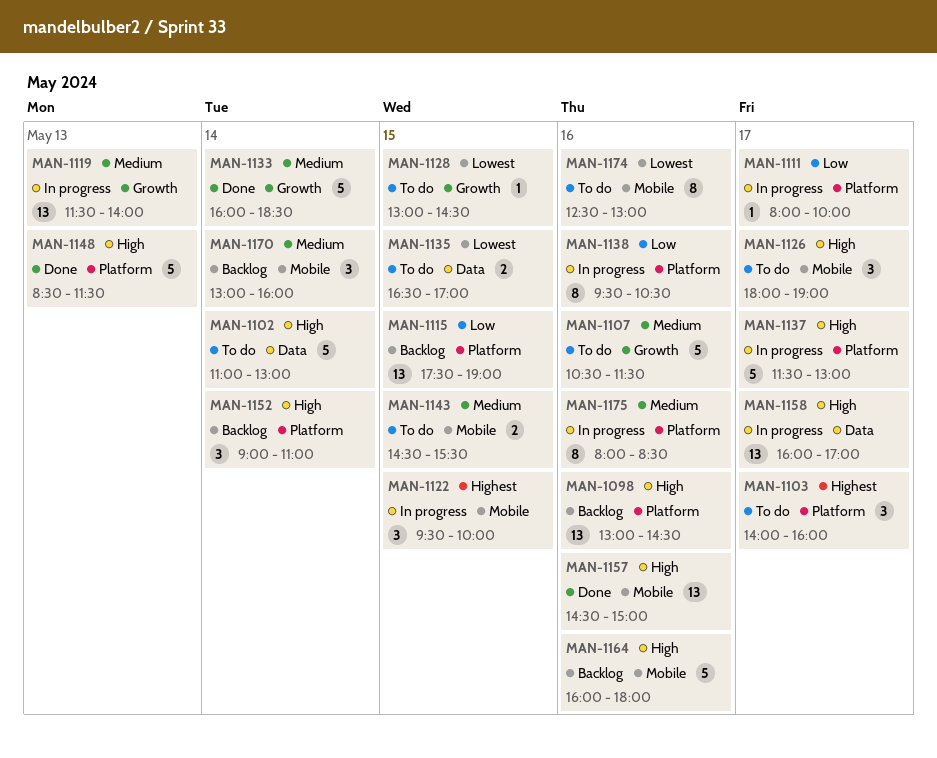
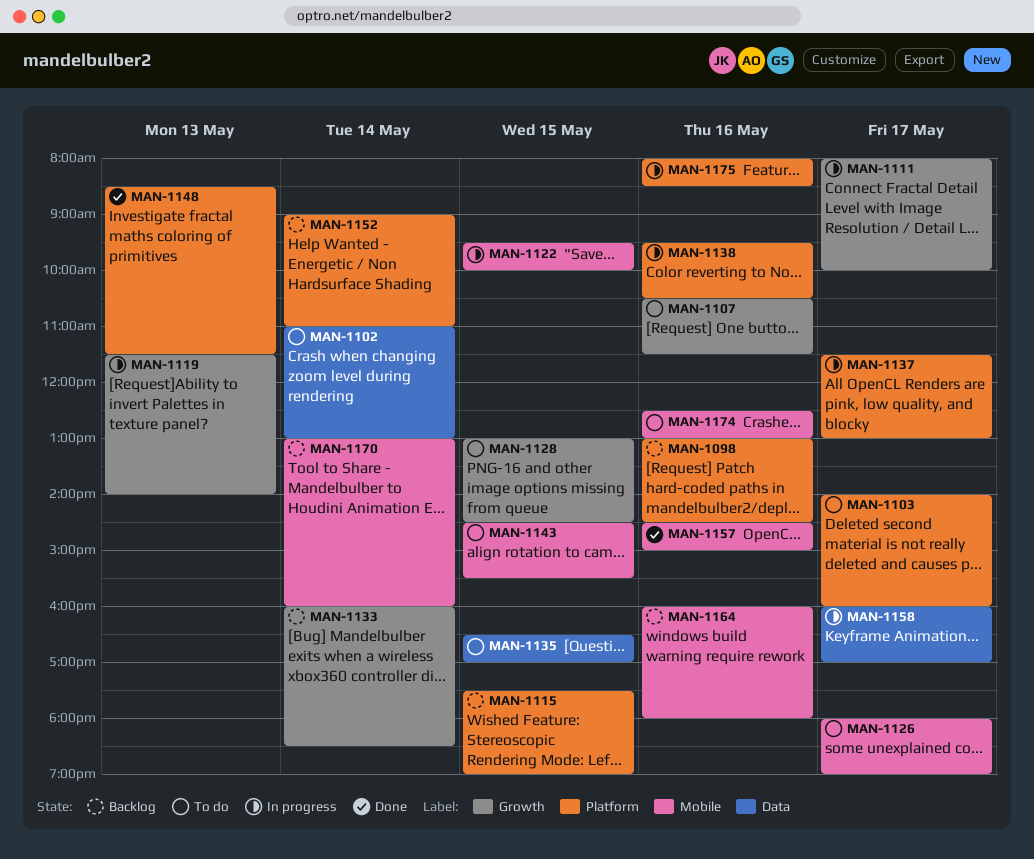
MAN-1111, label: Platform -> Growth
MAN-1133, status: Done -> Backlog

